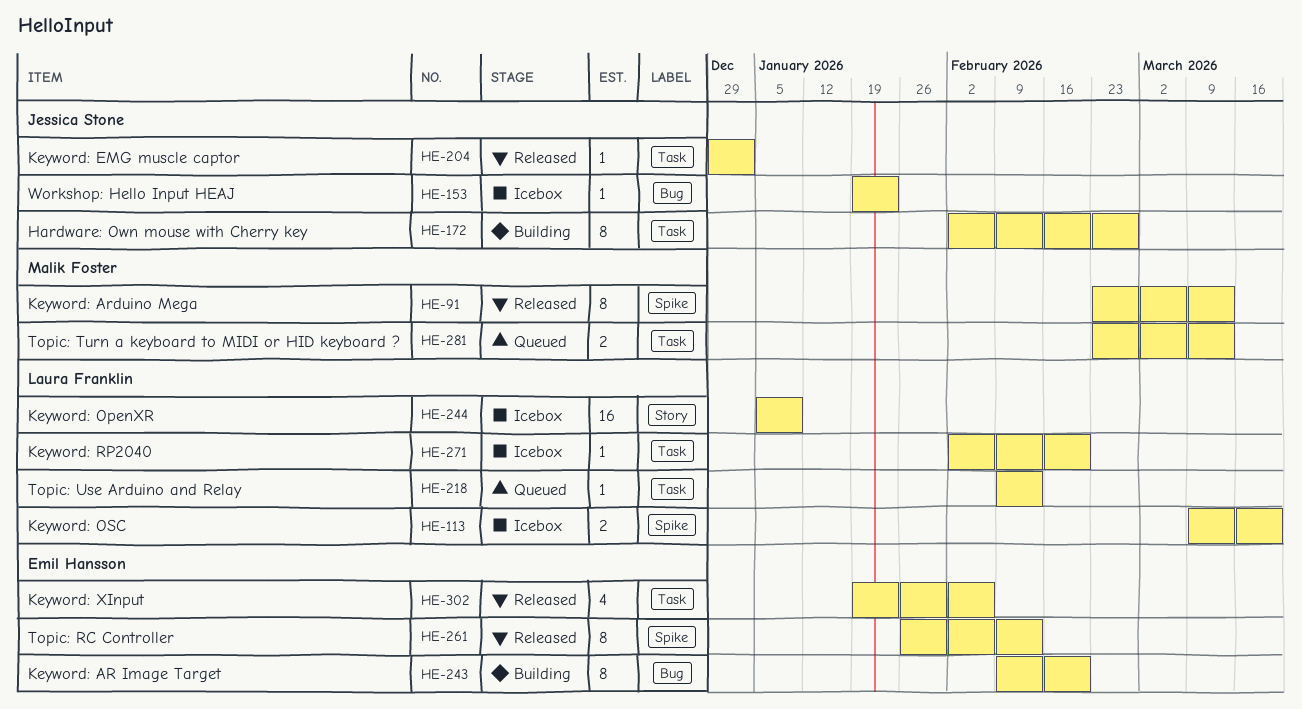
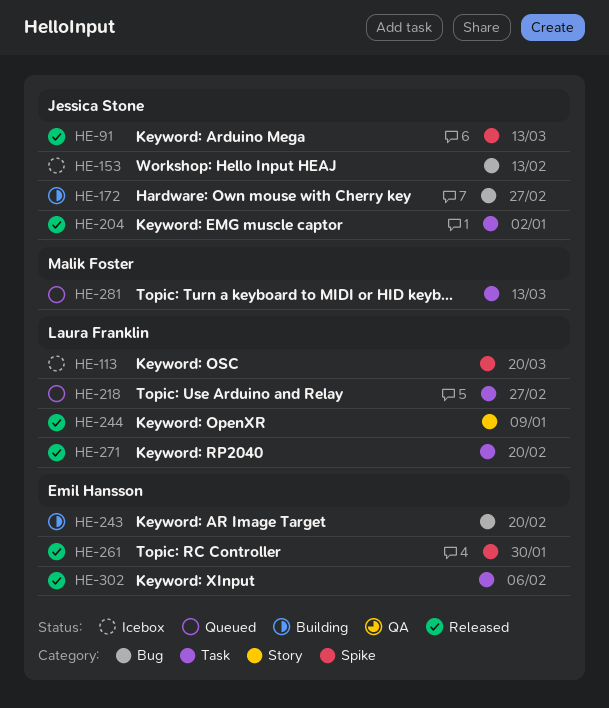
HE-91, owner: Malik Foster -> Jessica Stone
HE-153, due: Jan 23 -> Feb 13
HE-172, label: Task -> Bug
HE-218, due: Feb 13 -> Feb 27
HE-244, status: Icebox -> Released
HE-261, due: Feb 13 -> Jan 30
HE-271, status: Icebox -> Released

